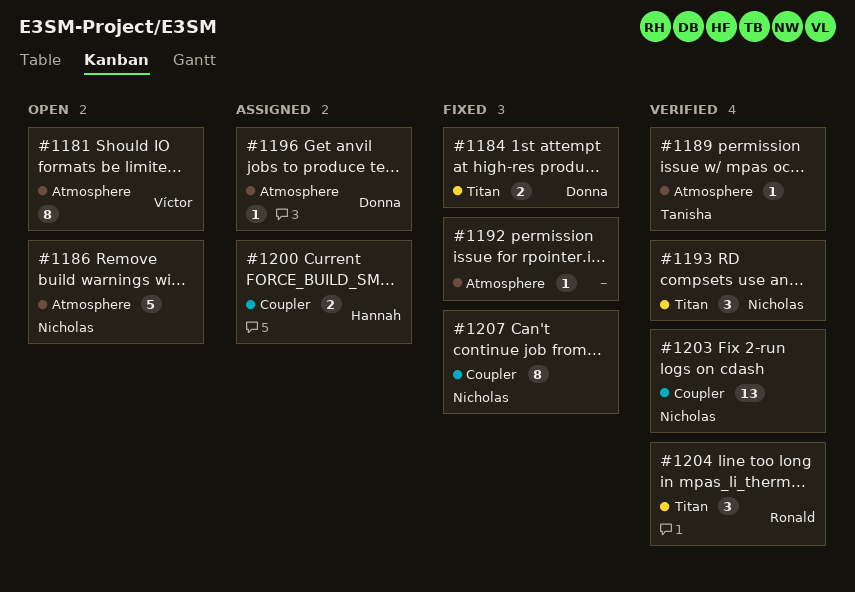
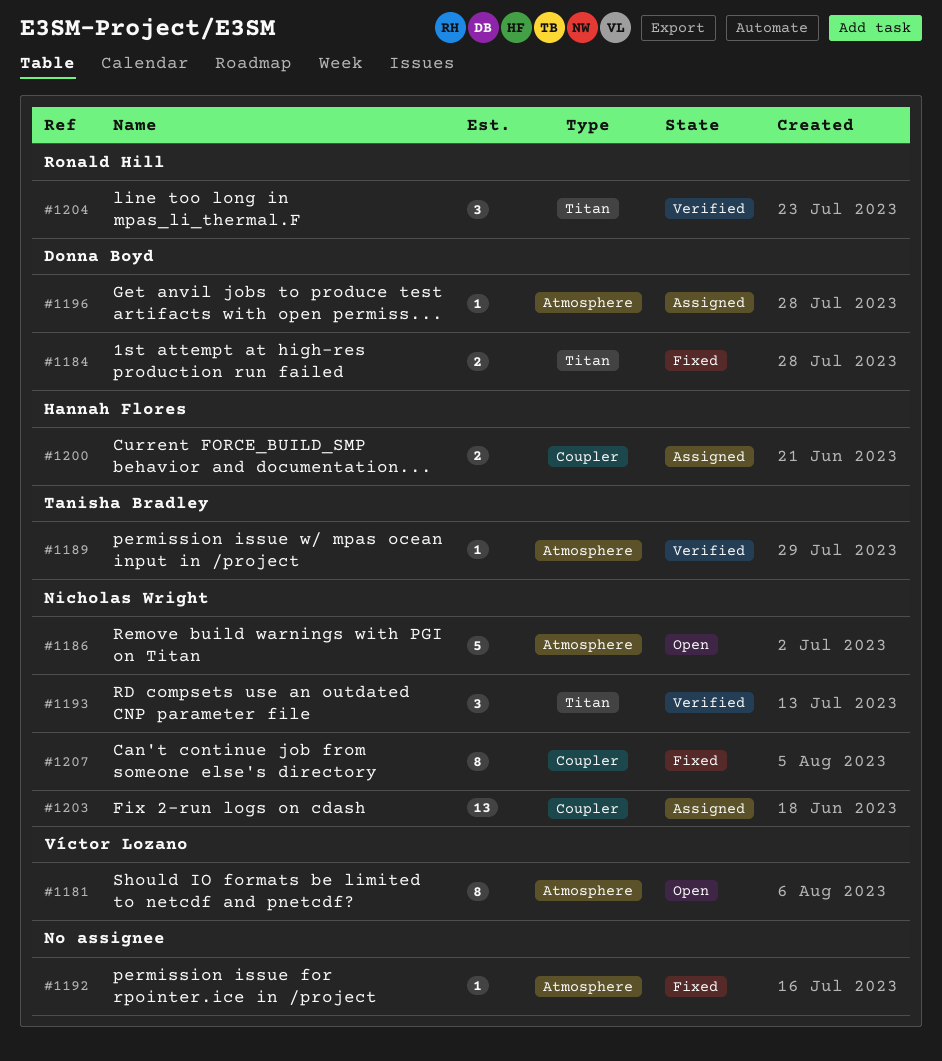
#1203, status: Verified -> Assigned

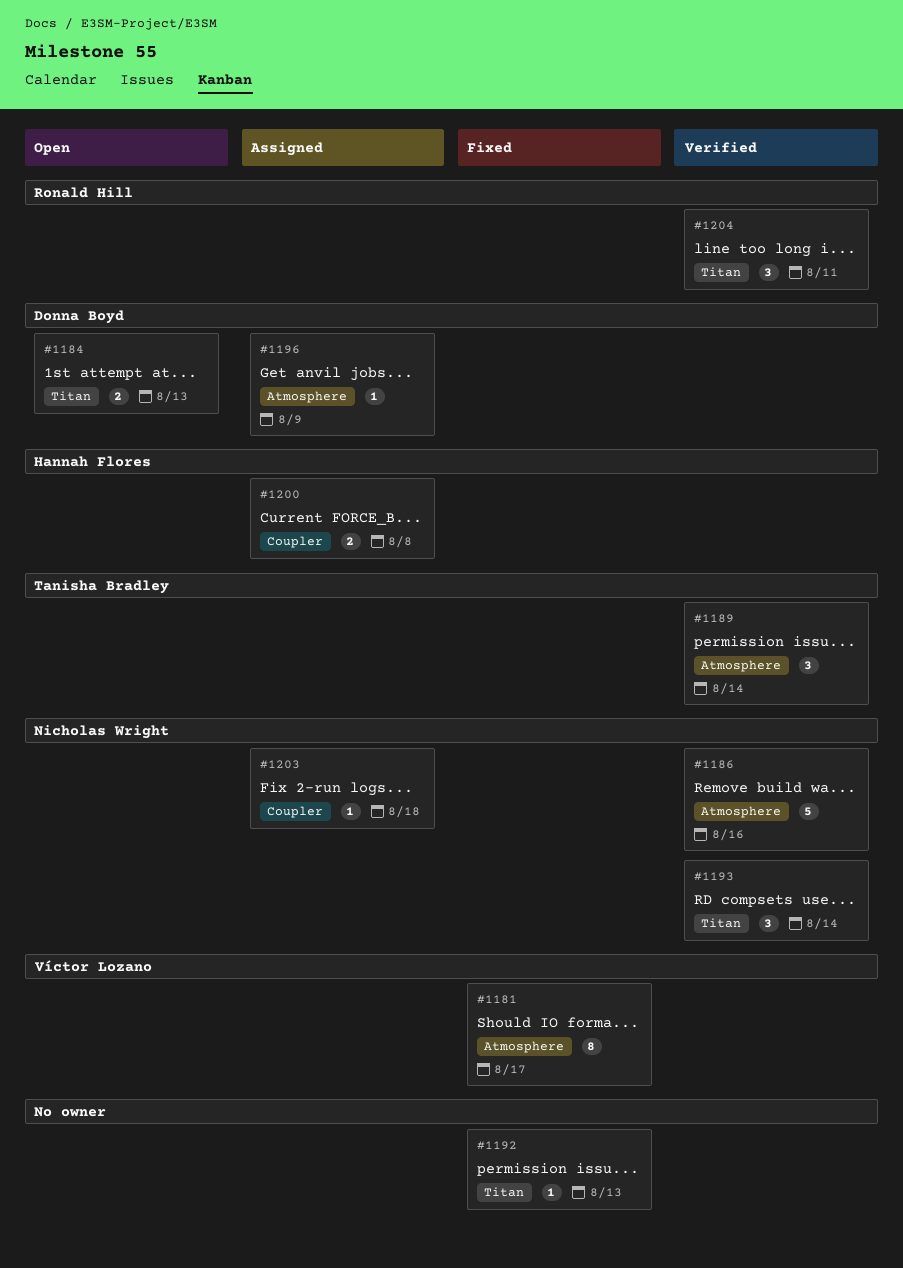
#1181, status: Open -> Fixed
#1184, status: Fixed -> Open
#1186, status: Open -> Verified
#1189, estimate: 1 -> 3
#1192, label: Atmosphere -> Titan
#1203, estimate: 13 -> 1
#1207: present -> none

